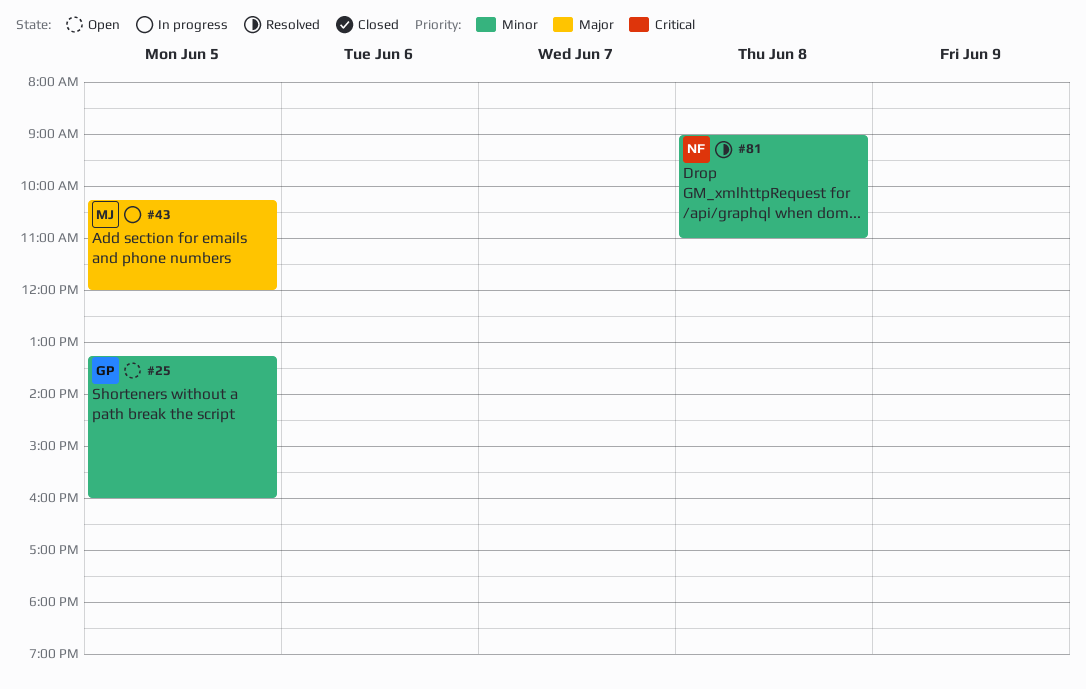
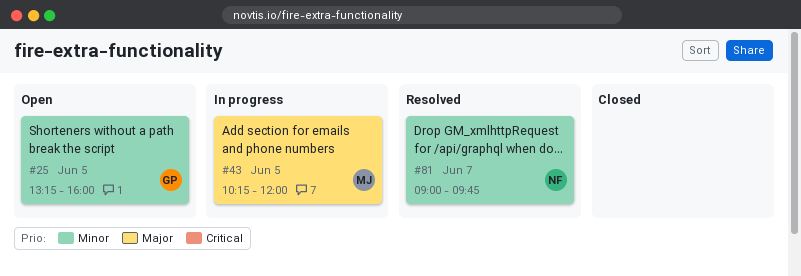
#81, day: Jun 8 -> Jun 7
#81, ends: 11:00 -> 09:45

